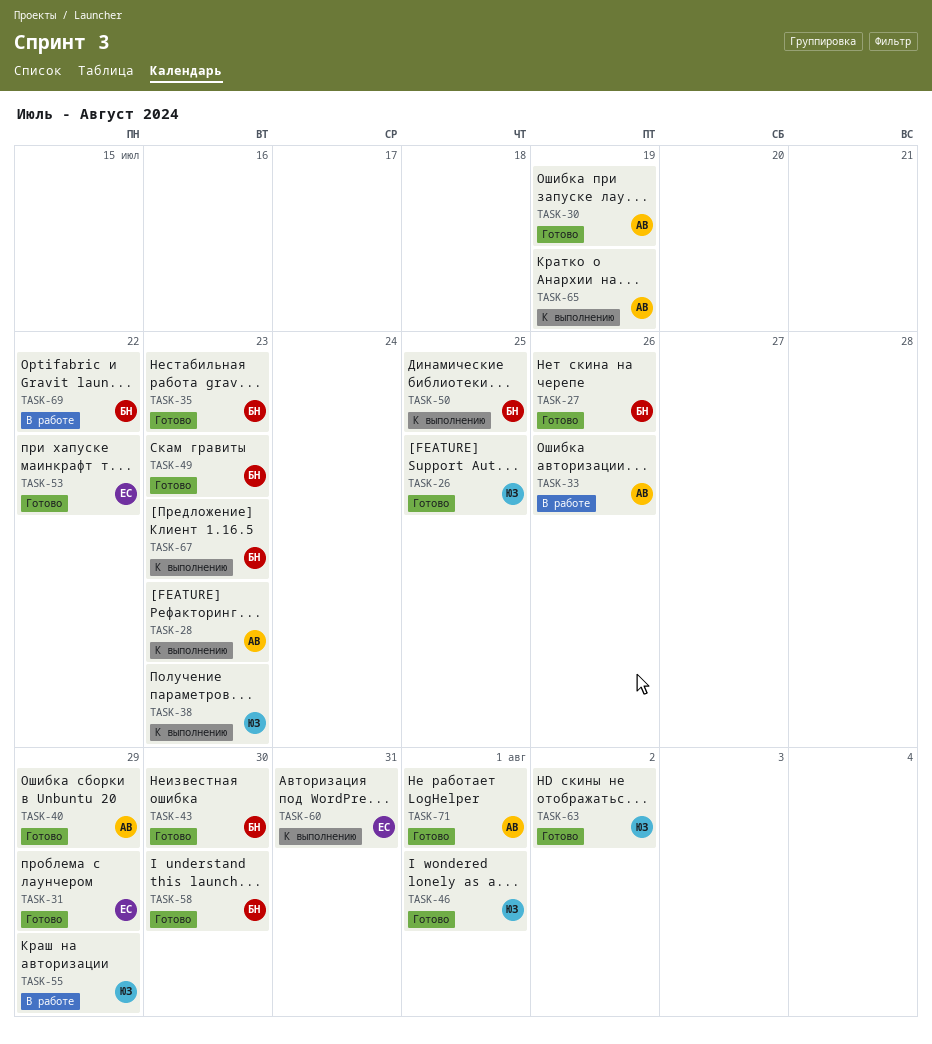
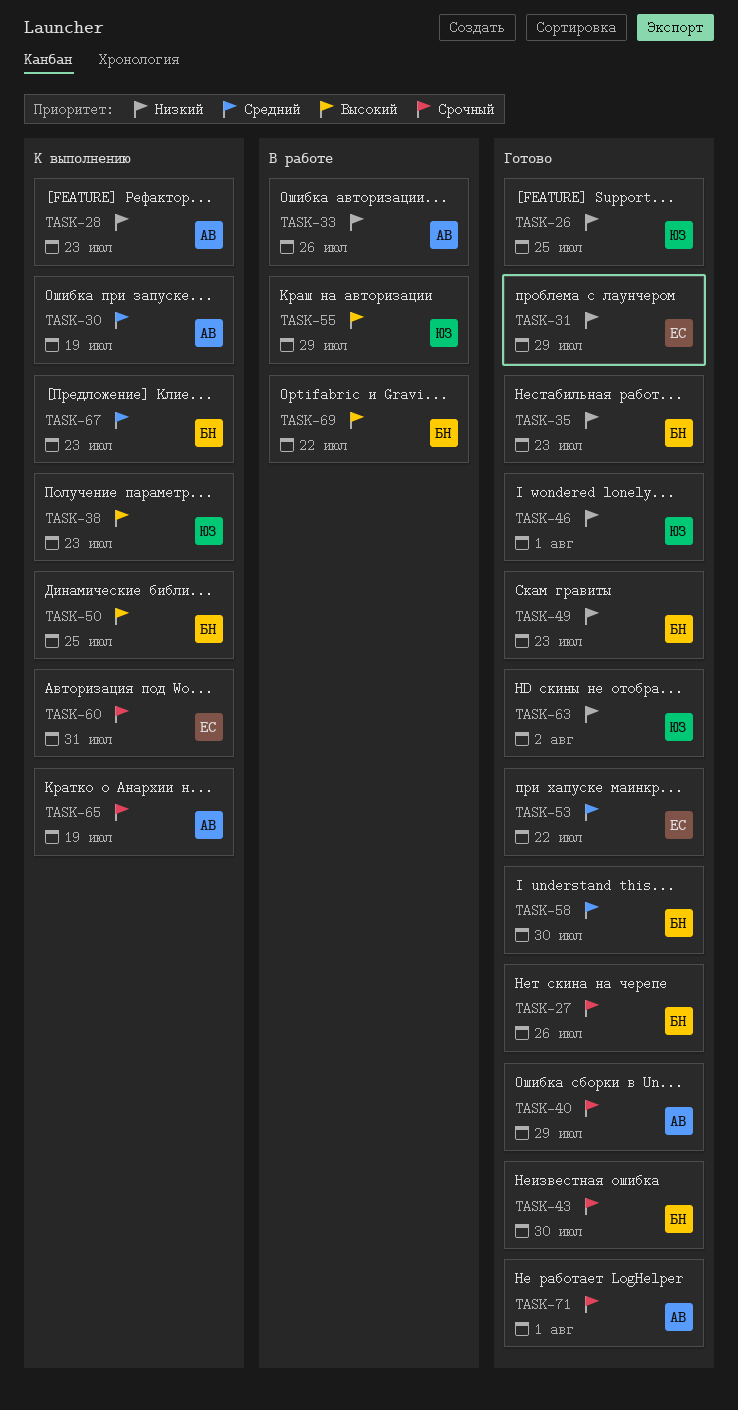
TASK-30, status: Готово -> К выполнению

